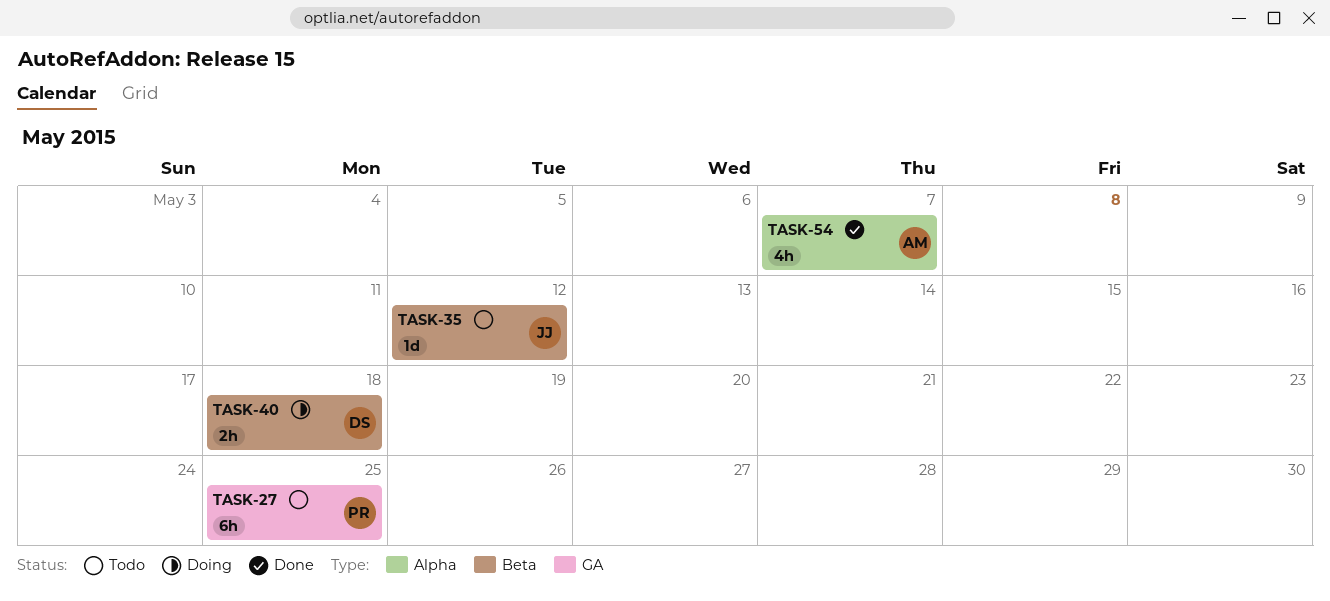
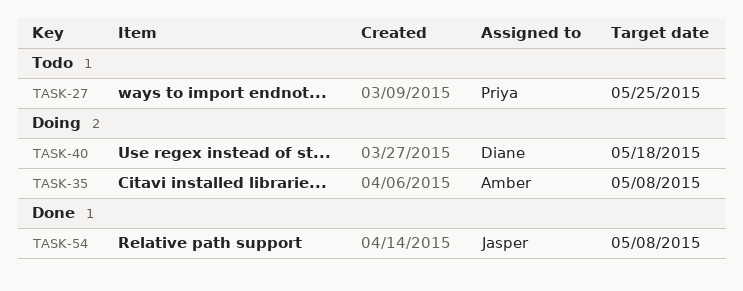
TASK-35, status: Todo -> Doing
TASK-35, owner: Jasper -> Amber
TASK-35, due: May 12 -> May 8
TASK-54, owner: Amber -> Jasper
TASK-54, due: May 7 -> May 8

